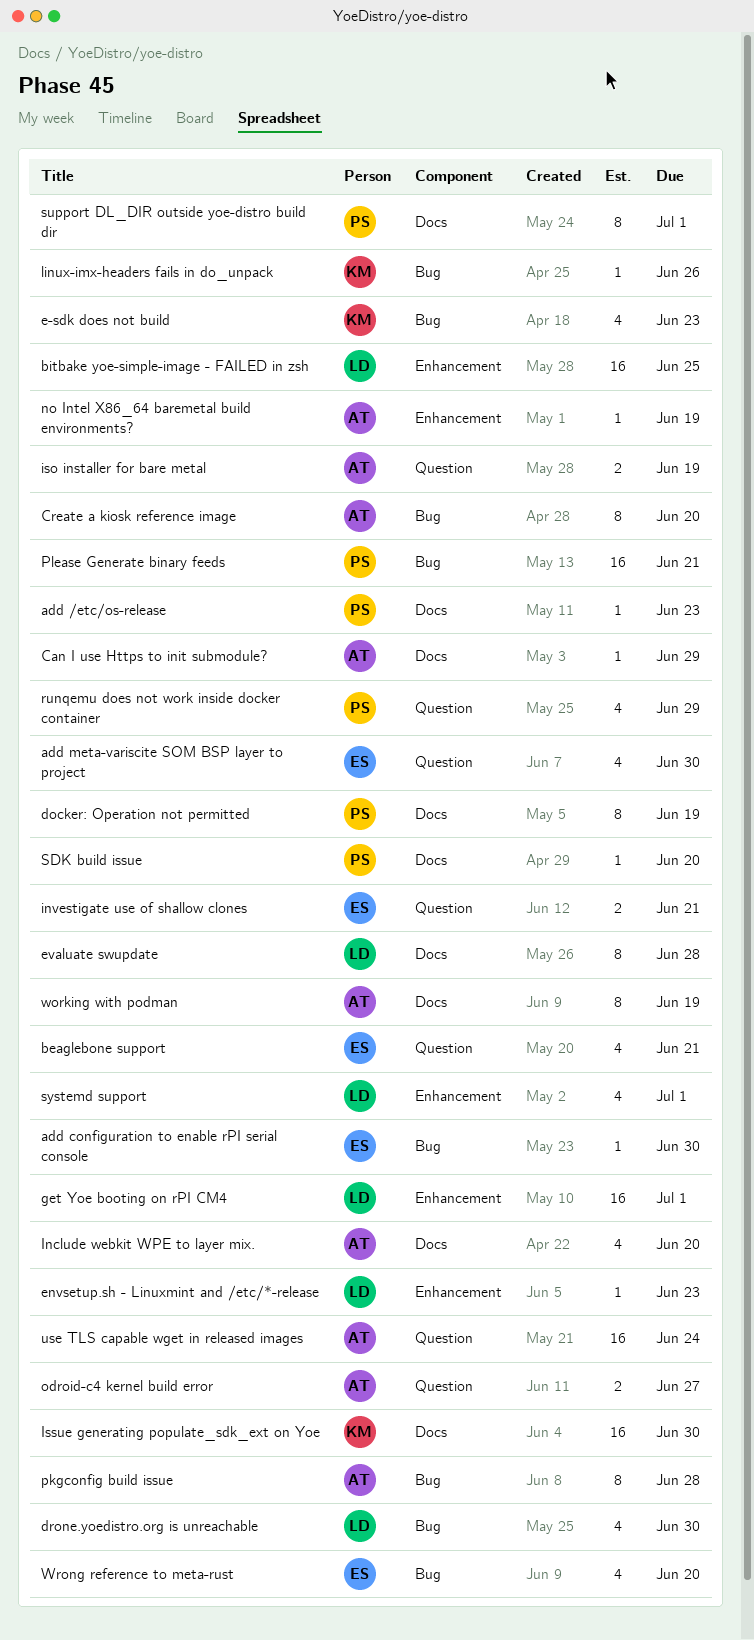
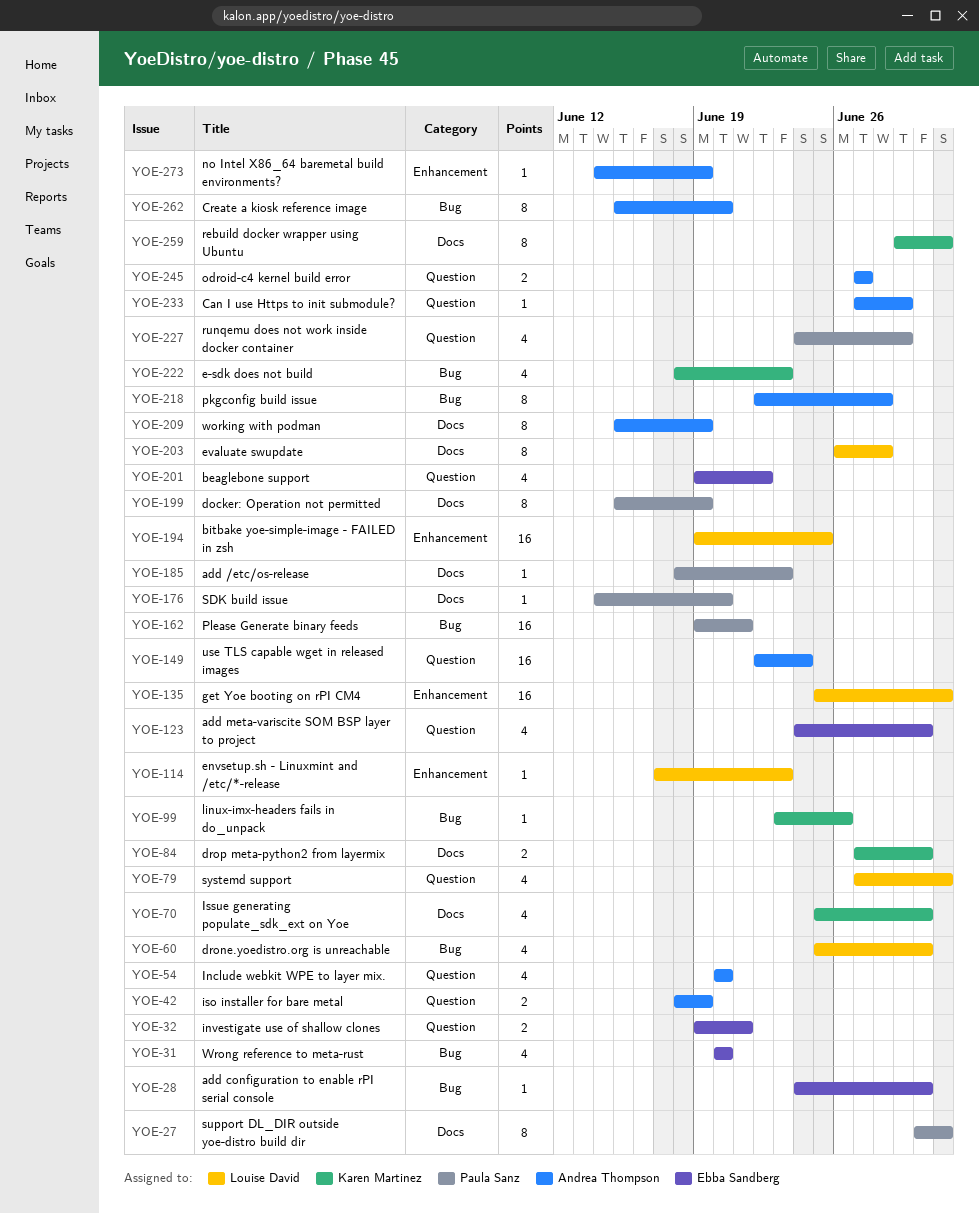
beaglebone support, due: Jun 21 -> Jun 22
Can I use Https to init submodule?, label: Docs -> Question
drop meta-python2 from layermix: none -> present
Include webkit WPE to layer mix., label: Docs -> Question
Issue generating populate_sdk_ext on Yoe, estimate: 16 -> 4
rebuild docker wrapper using Ubuntu: none -> present
systemd support, label: Enhancement -> Question

